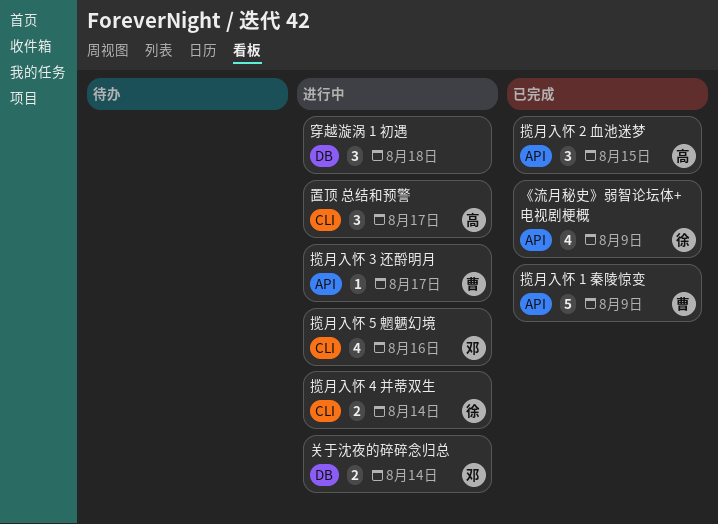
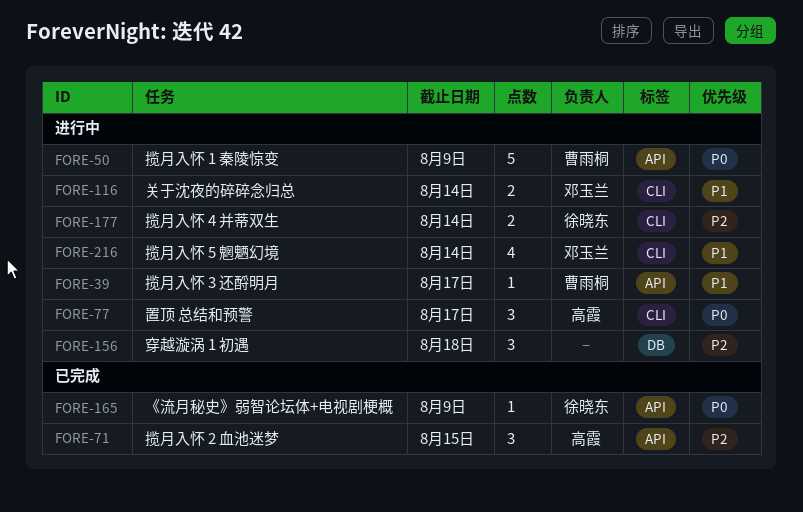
《流月秘史》弱智论坛体+电视剧梗概, estimate: 4 -> 1
关于沈夜的碎碎念归总, label: DB -> CLI
揽月入怀 1 秦陵惊变, status: 已完成 -> 进行中
揽月入怀 5 魍魉幻境, due: Aug 16 -> Aug 14

